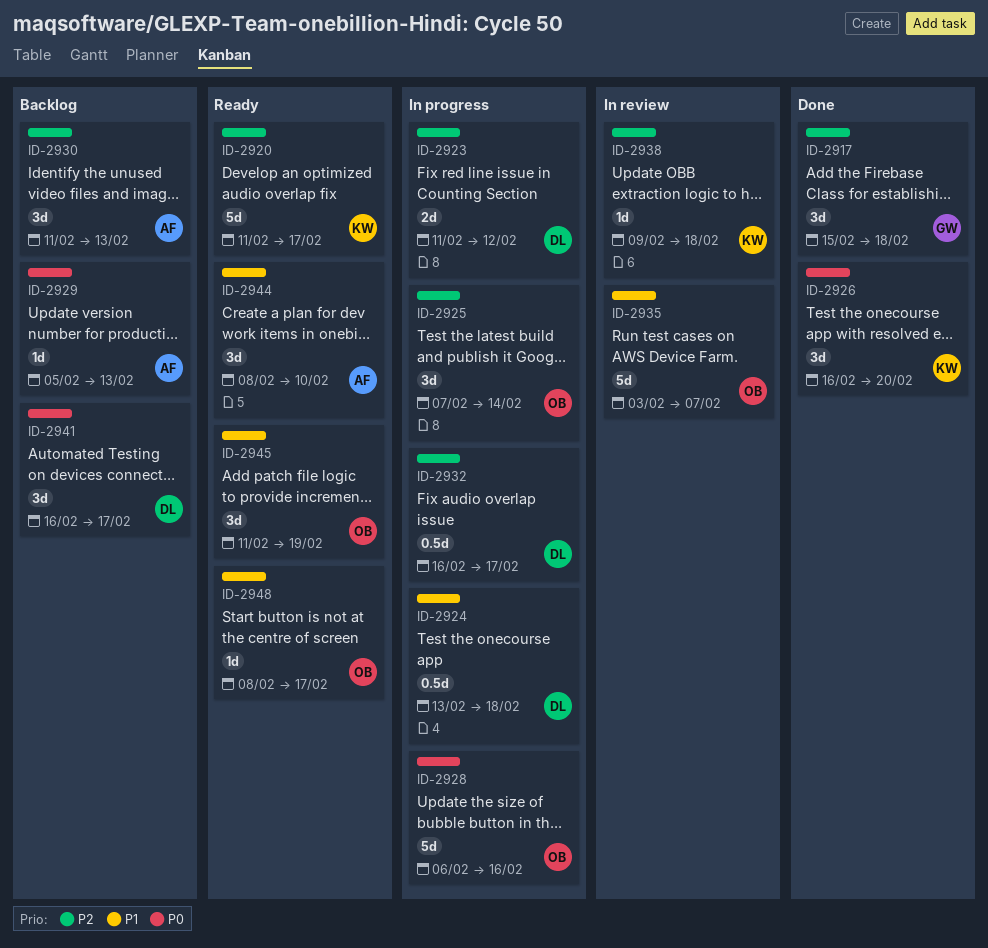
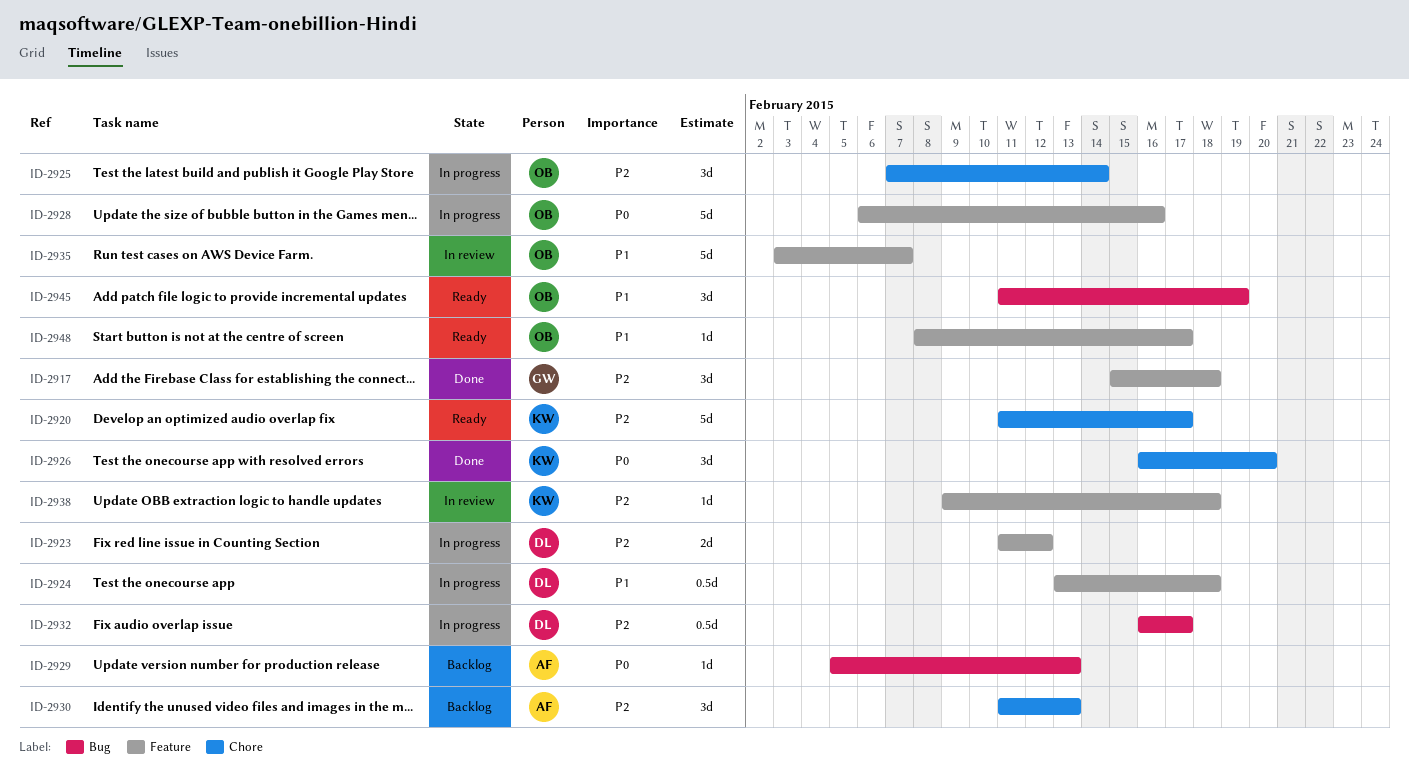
ID-2941: present -> none
ID-2944: present -> none

